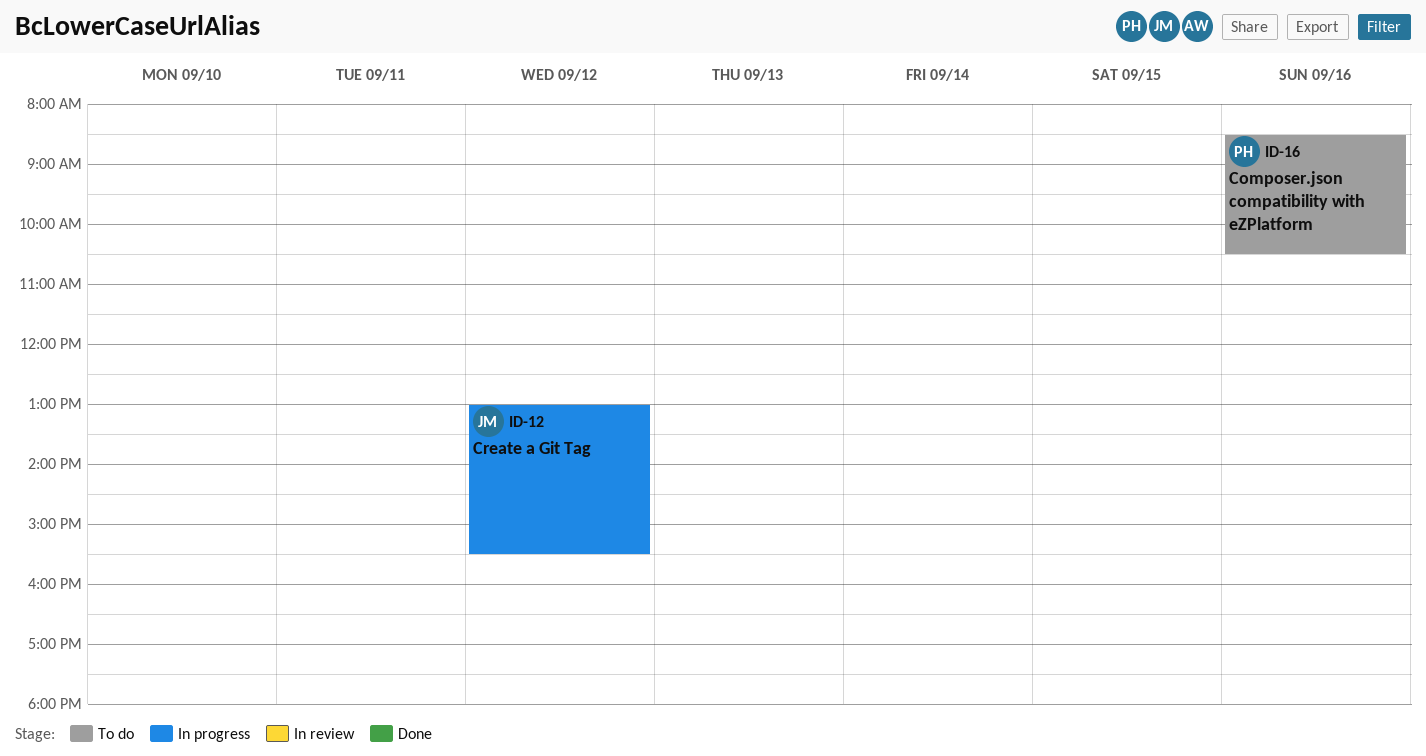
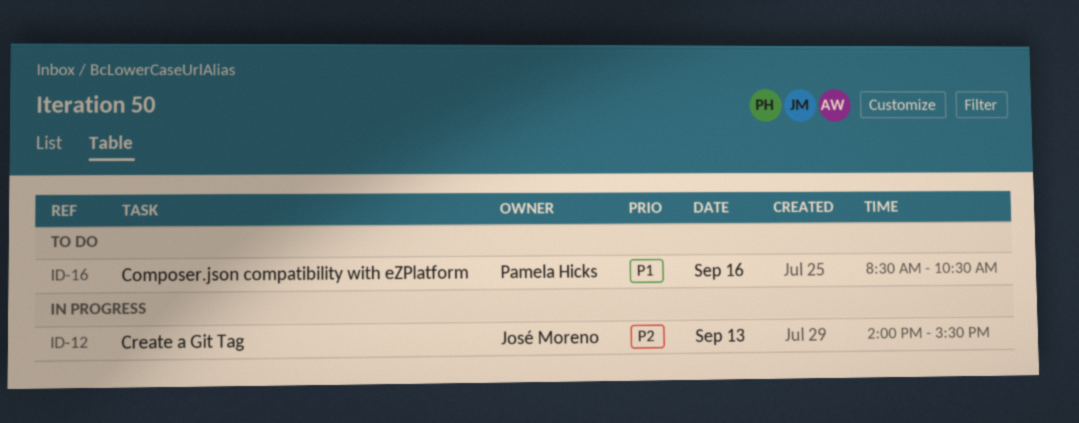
ID-12, day: Sep 12 -> Sep 13
ID-12, begins: 13:00 -> 14:00

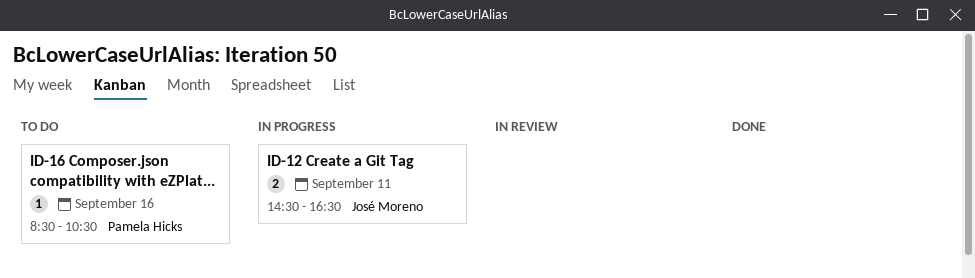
ID-12, day: Sep 13 -> Sep 11
ID-12, begins: 14:00 -> 14:30
ID-12, ends: 15:30 -> 16:30

